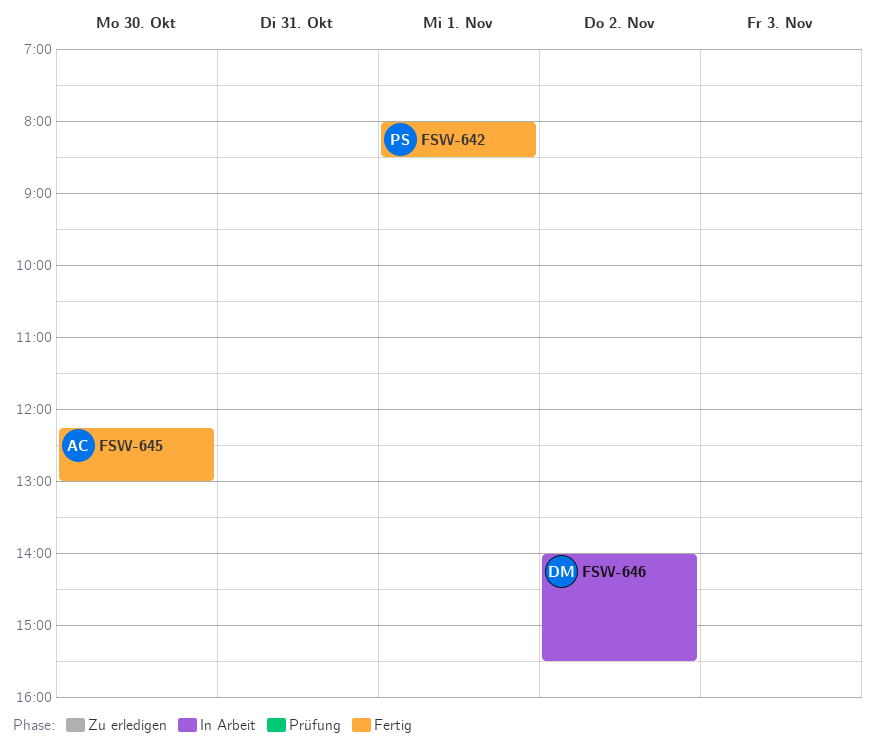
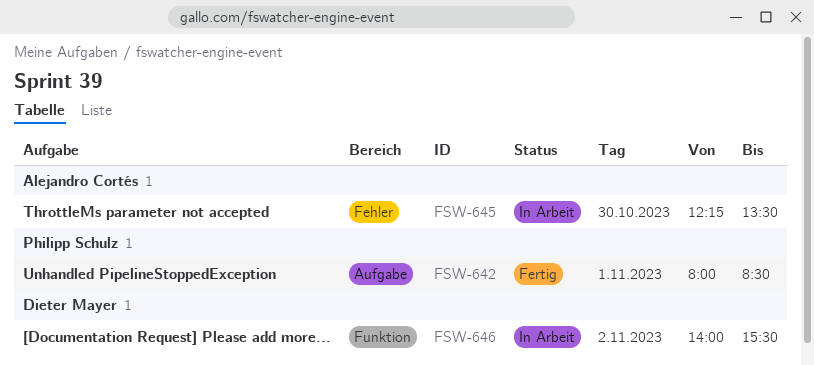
FSW-645, status: Fertig -> In Arbeit
FSW-645, ends: 13:00 -> 13:30

